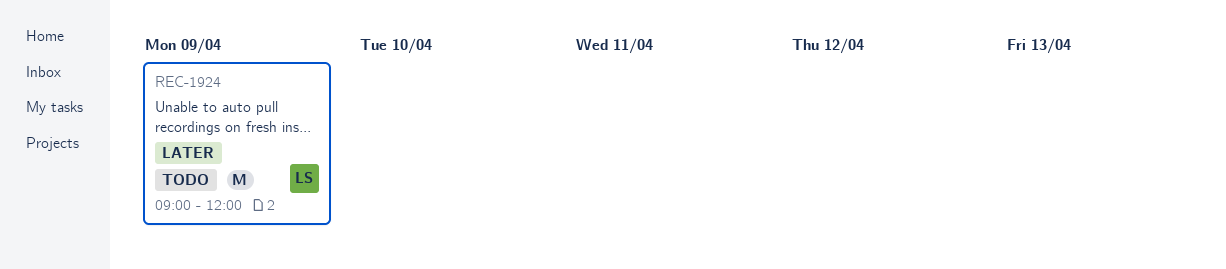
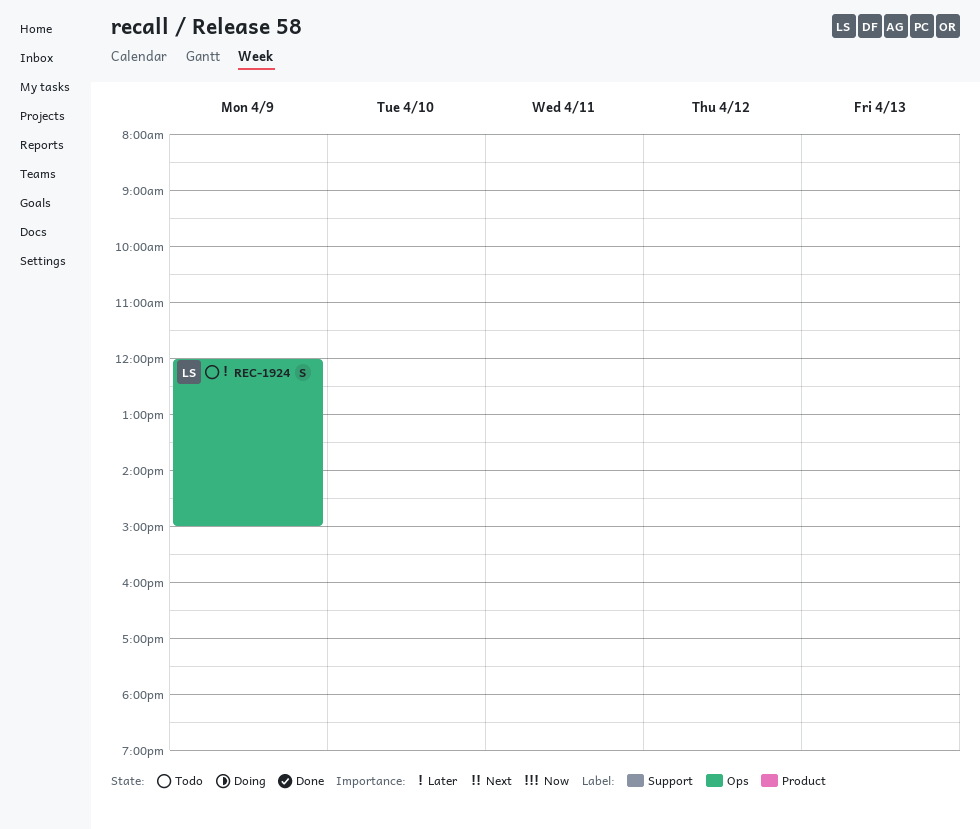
REC-1924, estimate: M -> S
REC-1924, begins: 09:00 -> 12:00
REC-1924, ends: 12:00 -> 15:00

